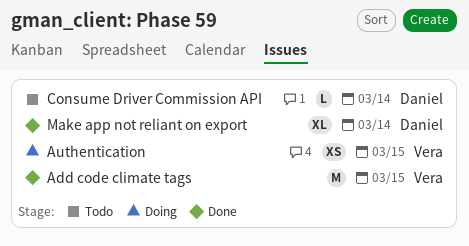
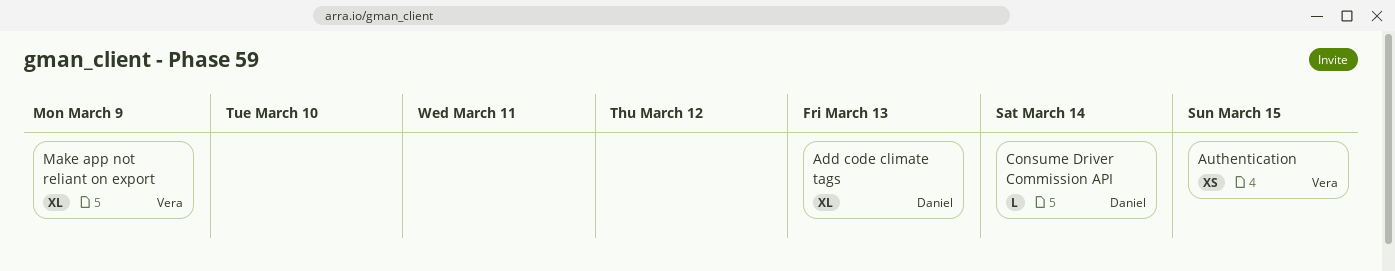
Add code climate tags, owner: Vera -> Daniel
Add code climate tags, estimate: M -> XL
Add code climate tags, due: Mar 15 -> Mar 13
Make app not reliant on export, owner: Daniel -> Vera
Make app not reliant on export, due: Mar 14 -> Mar 9

